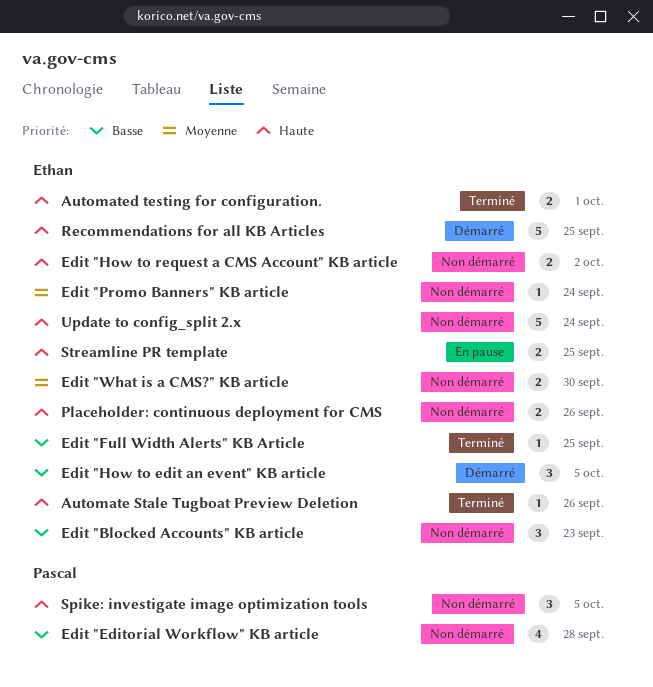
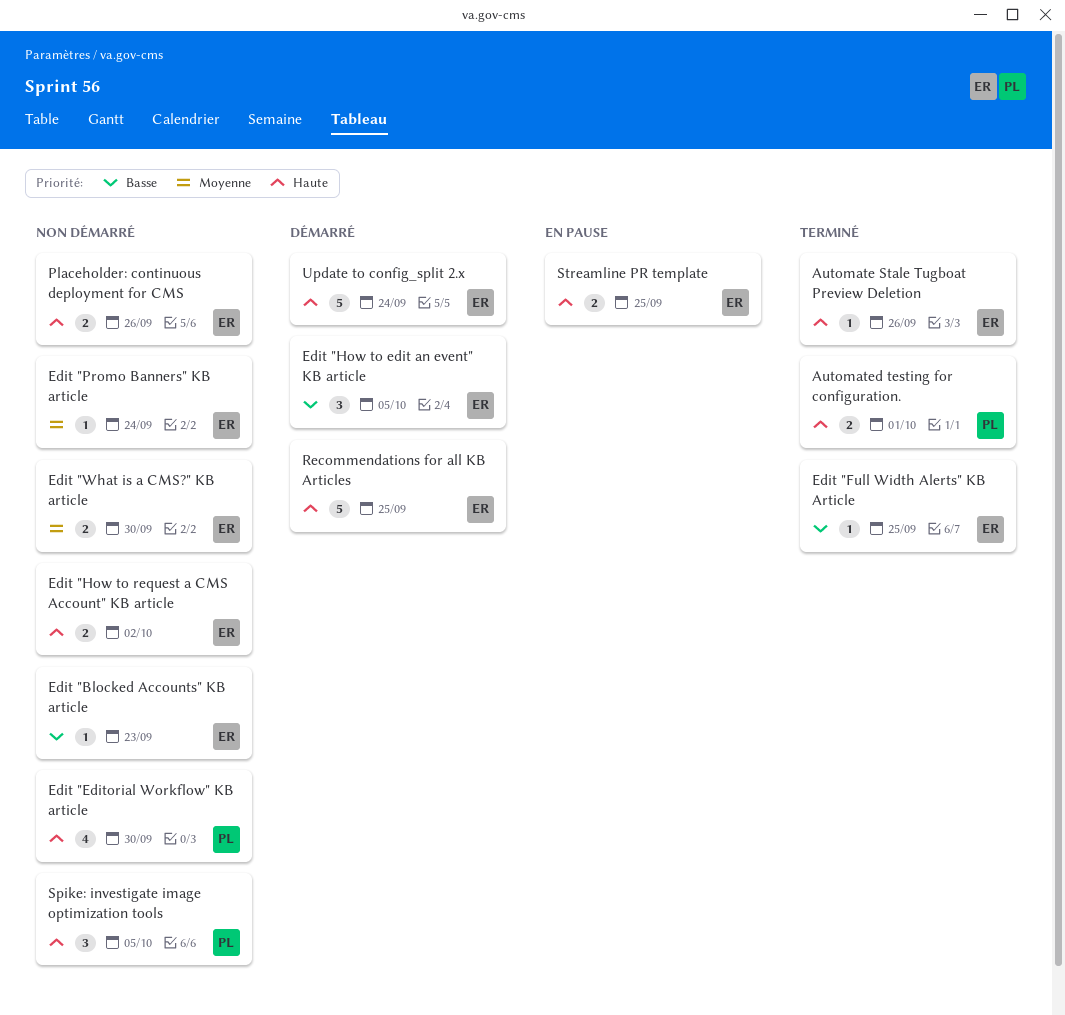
Automated testing for configuration., owner: Ethan -> Pascal
Edit "Blocked Accounts" KB article, estimate: 3 -> 1
Edit "Editorial Workflow" KB article, priority: Basse -> Haute
Edit "Editorial Workflow" KB article, due: Sep 28 -> Sep 30
Update to config_split 2.x, status: Non démarré -> Démarré

